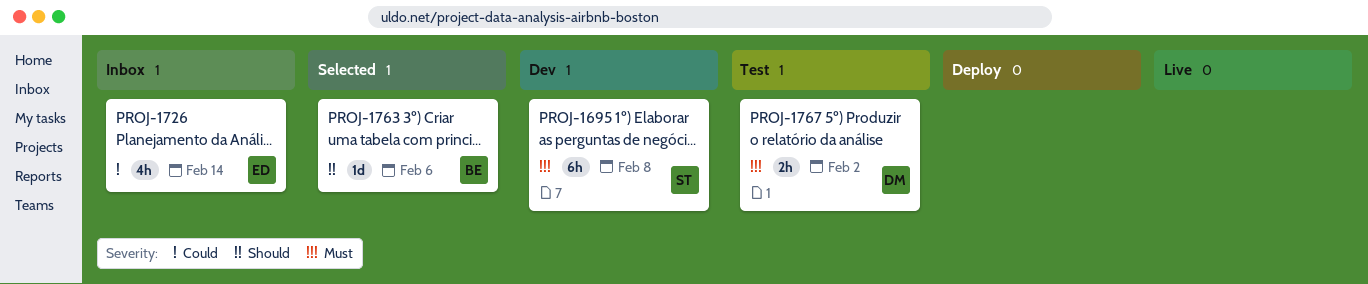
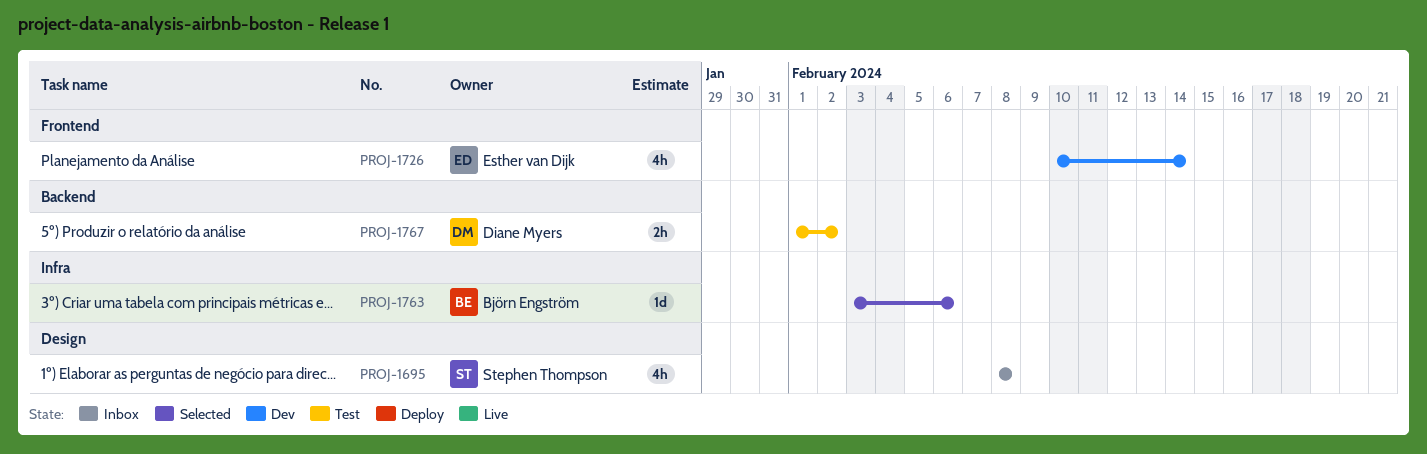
PROJ-1695, status: Dev -> Inbox
PROJ-1695, estimate: 6h -> 4h
PROJ-1726, status: Inbox -> Dev

